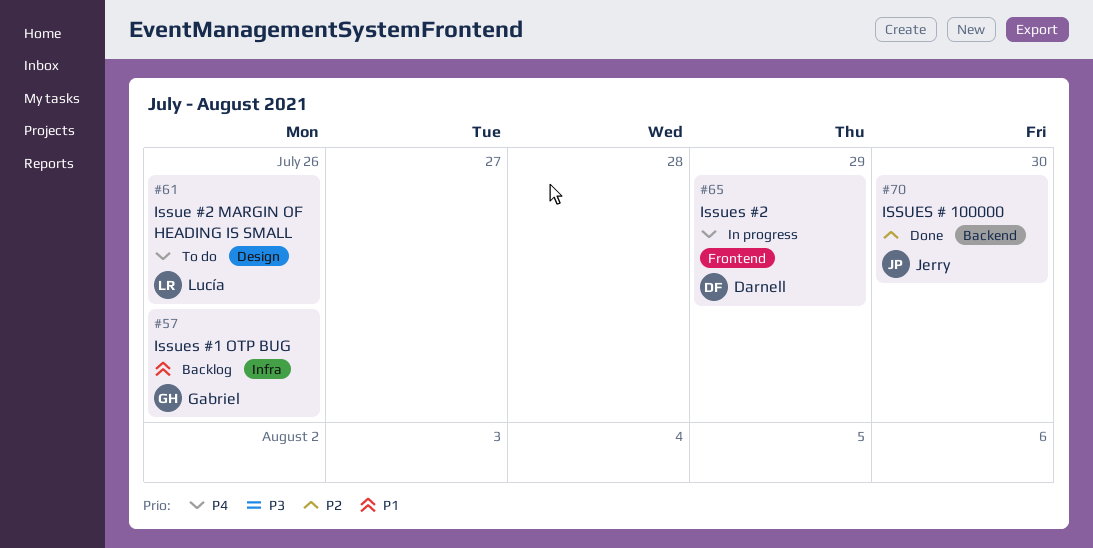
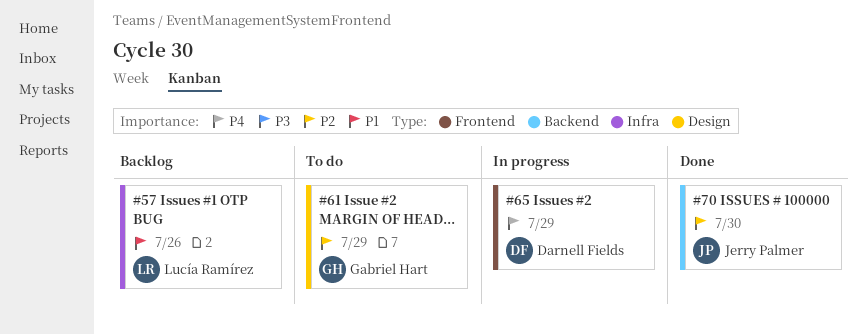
#57, owner: Gabriel Hart -> Lucía Ramírez
#61, owner: Lucía Ramírez -> Gabriel Hart
#61, priority: P4 -> P2
#61, due: Jul 26 -> Jul 29

